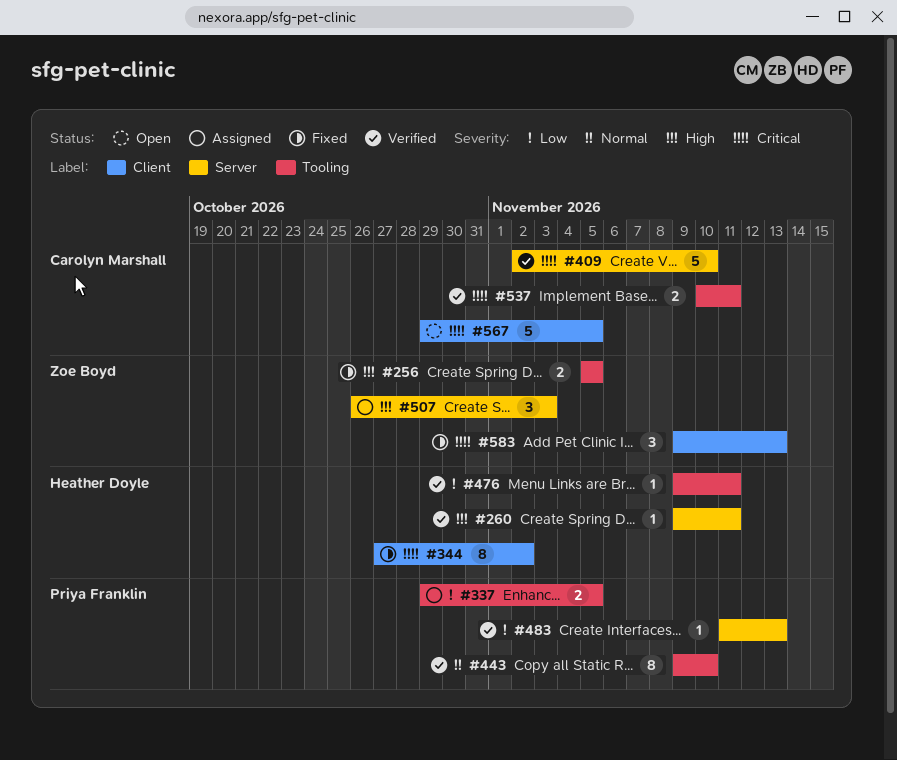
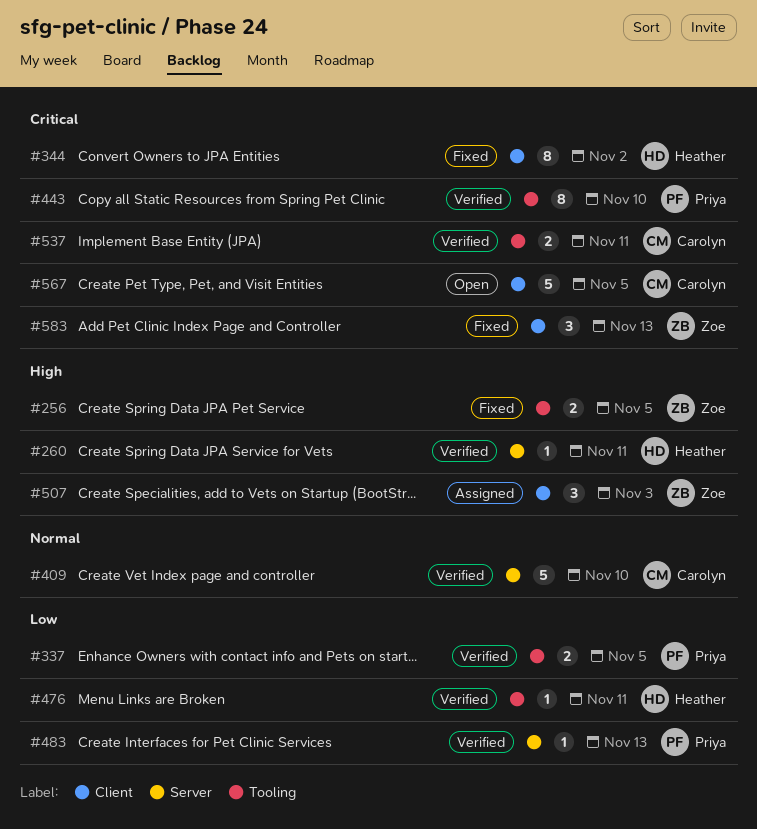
#337, status: Assigned -> Verified
#409, priority: Critical -> Normal
#443, priority: Normal -> Critical
#507, label: Server -> Client

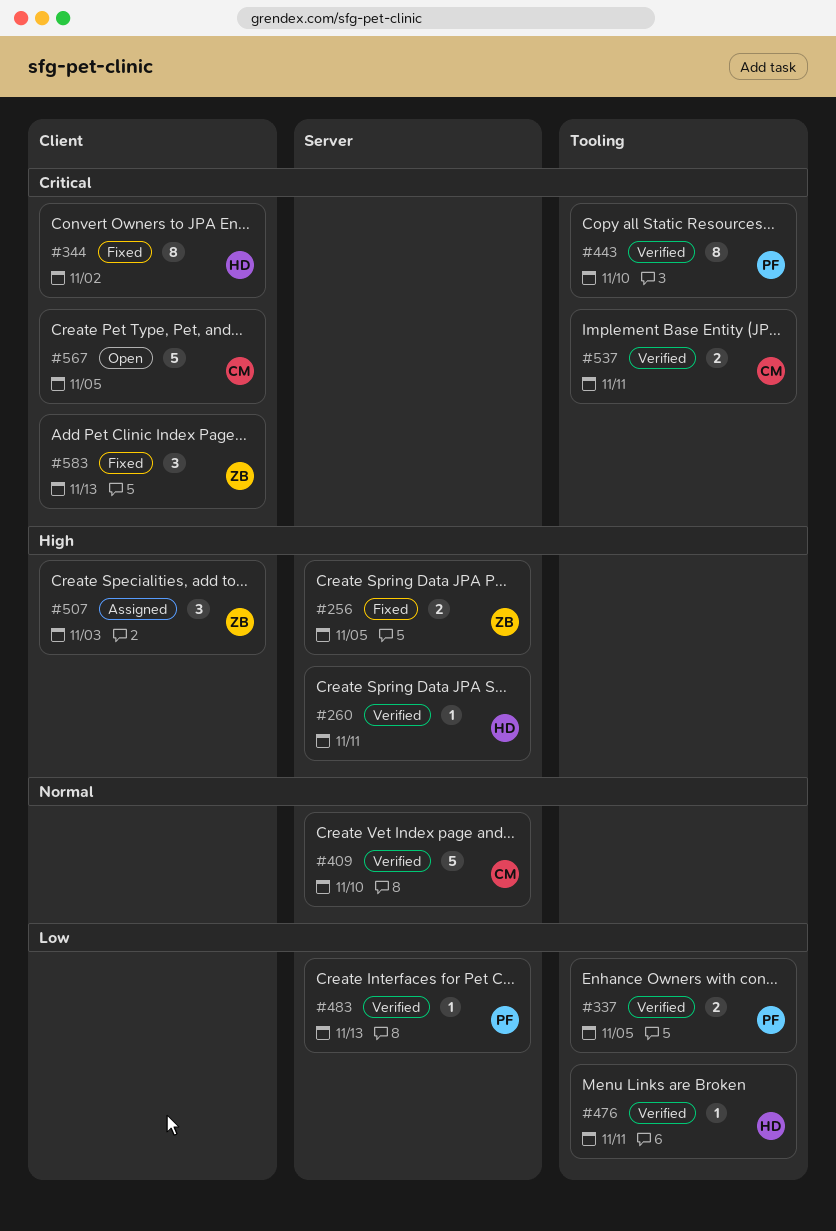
#256, label: Tooling -> Server

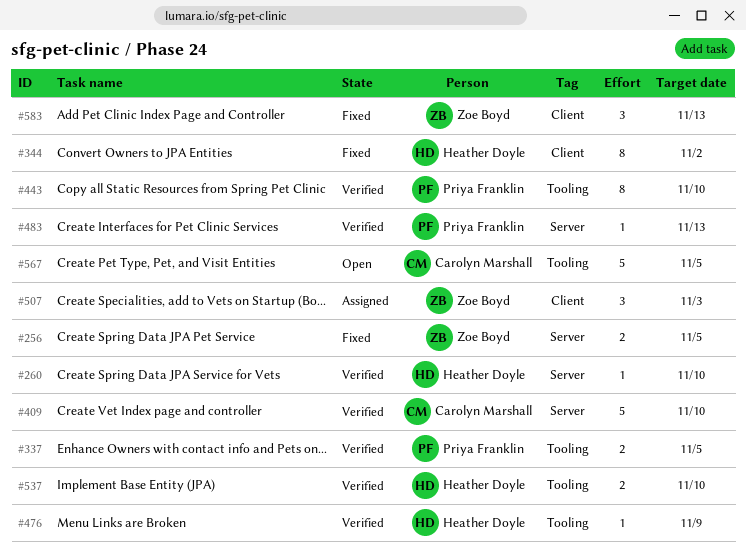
#260, due: Nov 11 -> Nov 10
#476, due: Nov 11 -> Nov 9
#537, owner: Carolyn Marshall -> Heather Doyle
#537, due: Nov 11 -> Nov 10
#567, label: Client -> Tooling

